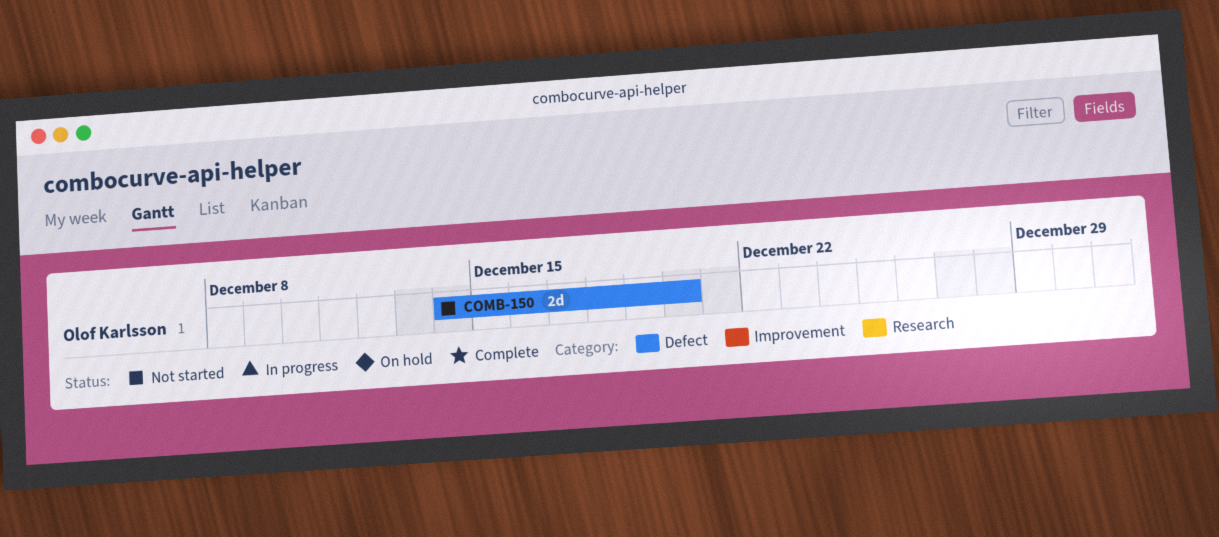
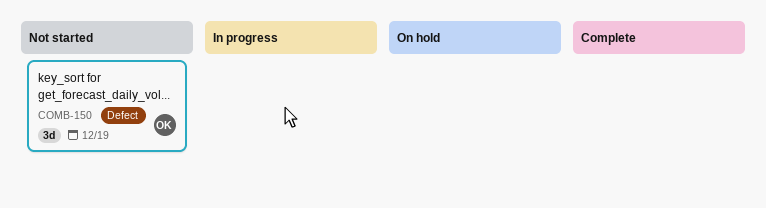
COMB-150, estimate: 2d -> 3d
COMB-150, due: Dec 20 -> Dec 19

